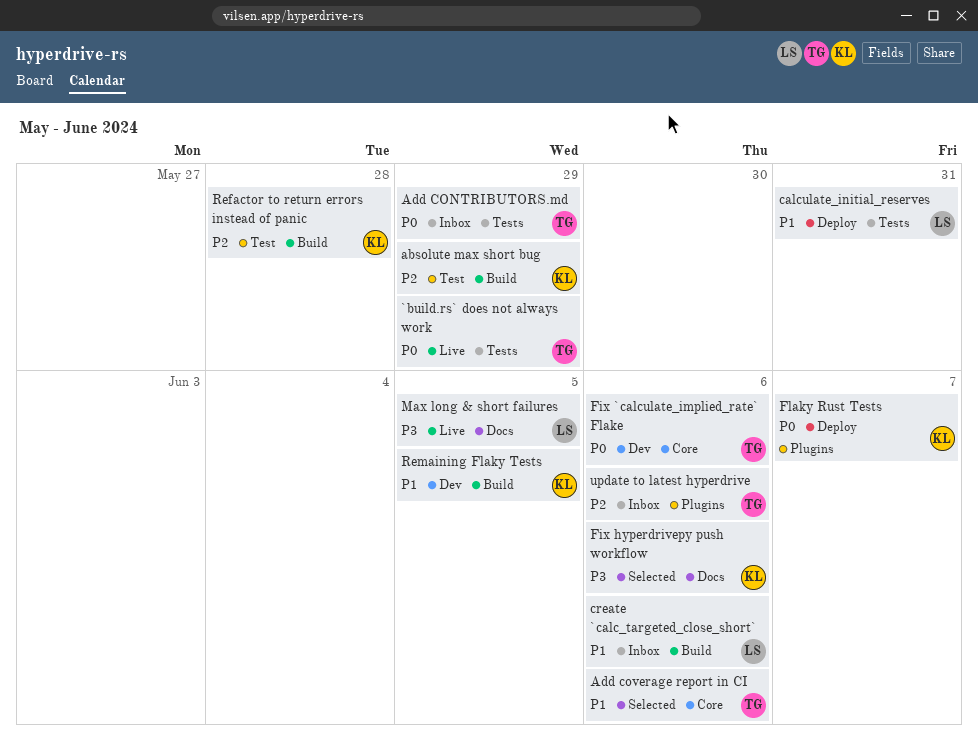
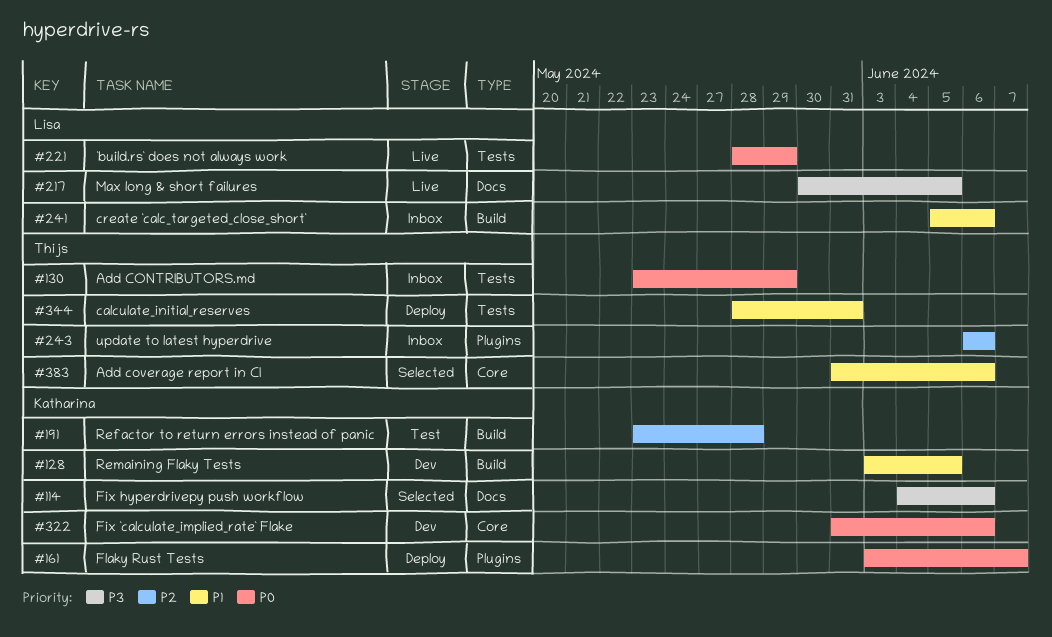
`build.rs` does not always work, owner: Thijs -> Lisa
absolute max short bug: present -> none
calculate_initial_reserves, owner: Lisa -> Thijs
Fix `calculate_implied_rate` Flake, owner: Thijs -> Katharina

